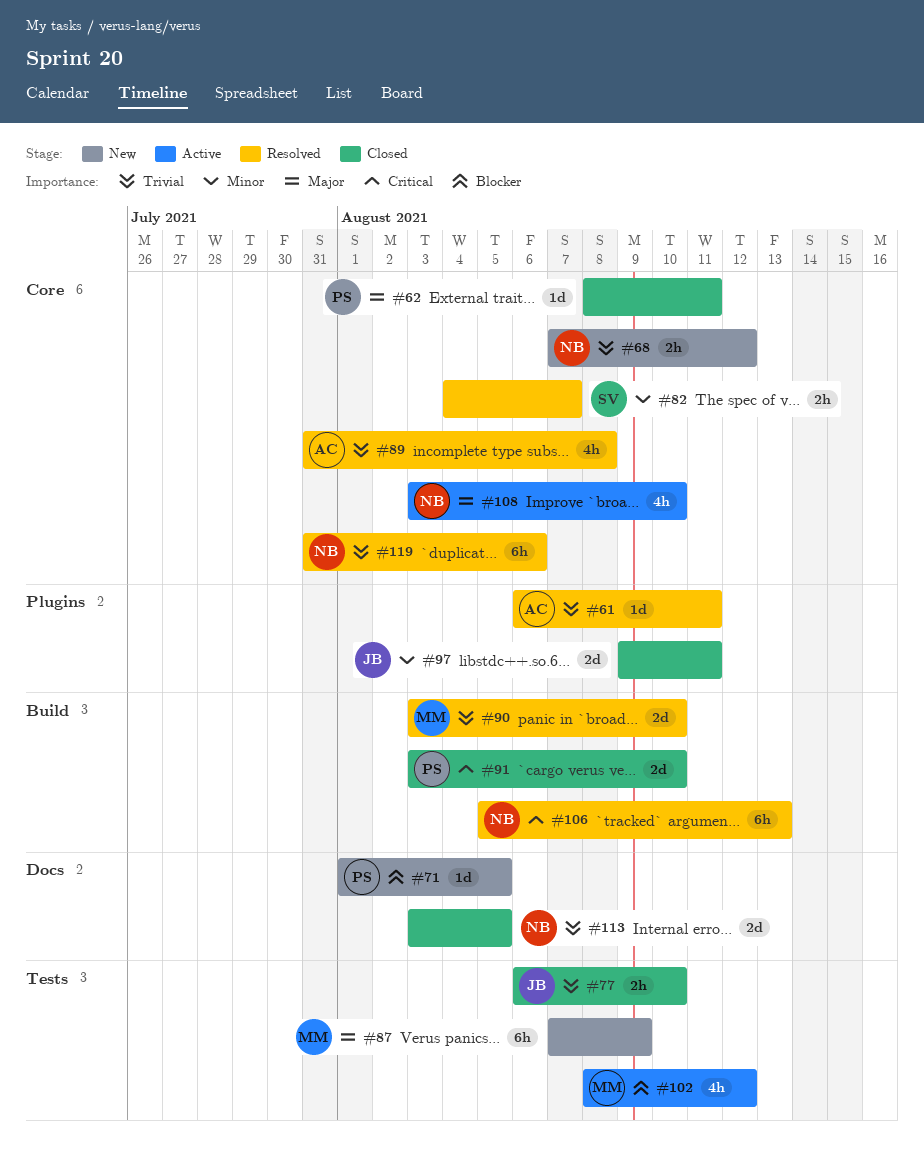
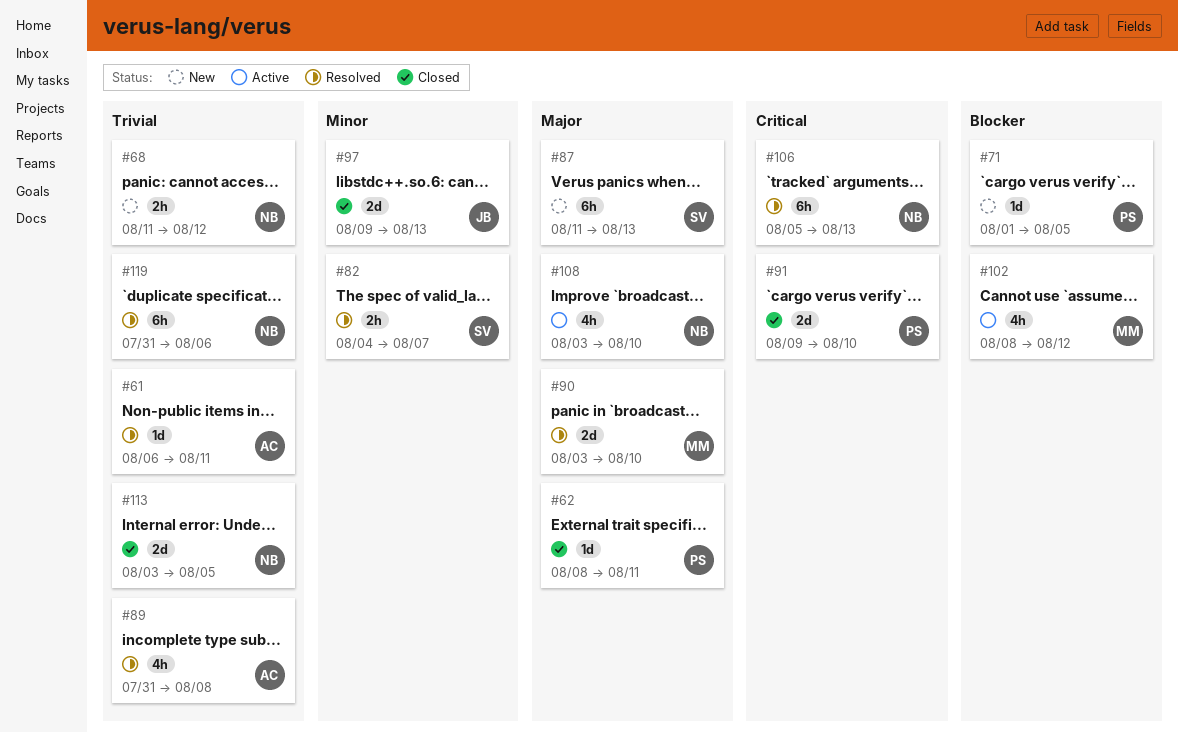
#68, start: Aug 7 -> Aug 11
#77: present -> none
#87, owner: MM -> SV
#87, start: Aug 7 -> Aug 11
#87, due: Aug 9 -> Aug 13
#90, priority: Trivial -> Major
#91, start: Aug 3 -> Aug 9
#97, due: Aug 11 -> Aug 13

